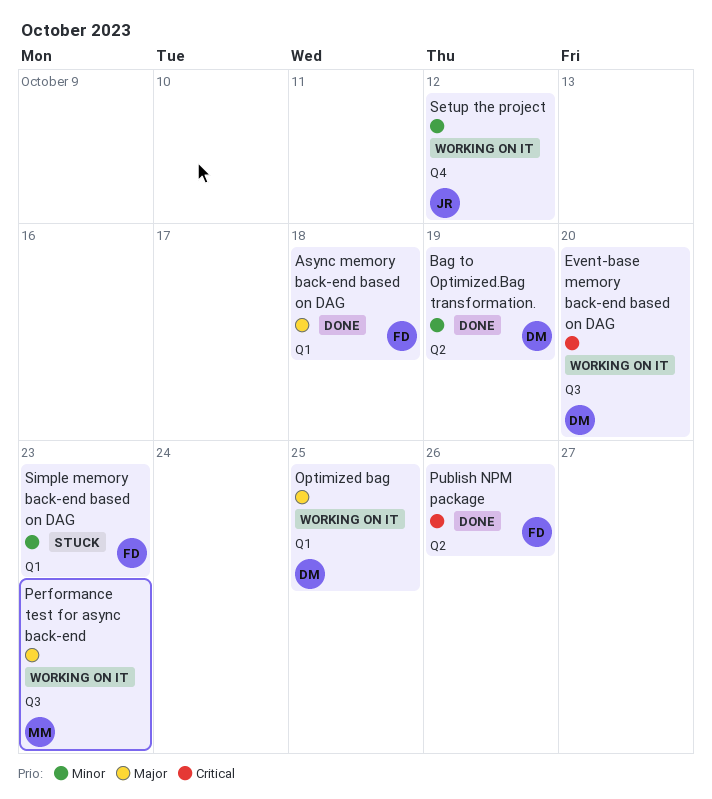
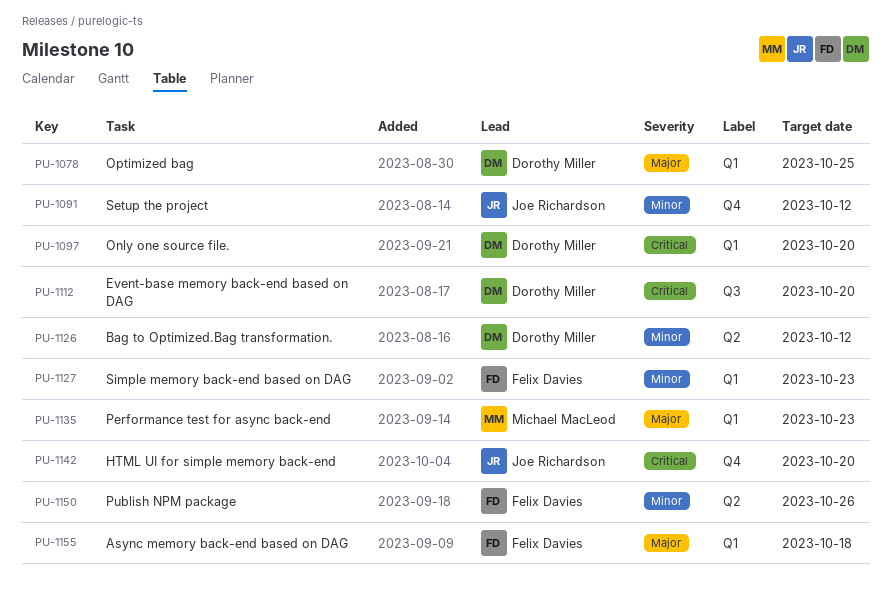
Bag to Optimized.Bag transformation., due: Oct 19 -> Oct 12
HTML UI for simple memory back-end: none -> present
Only one source file.: none -> present
Performance test for async back-end, label: Q3 -> Q1
Publish NPM package, priority: Critical -> Minor

